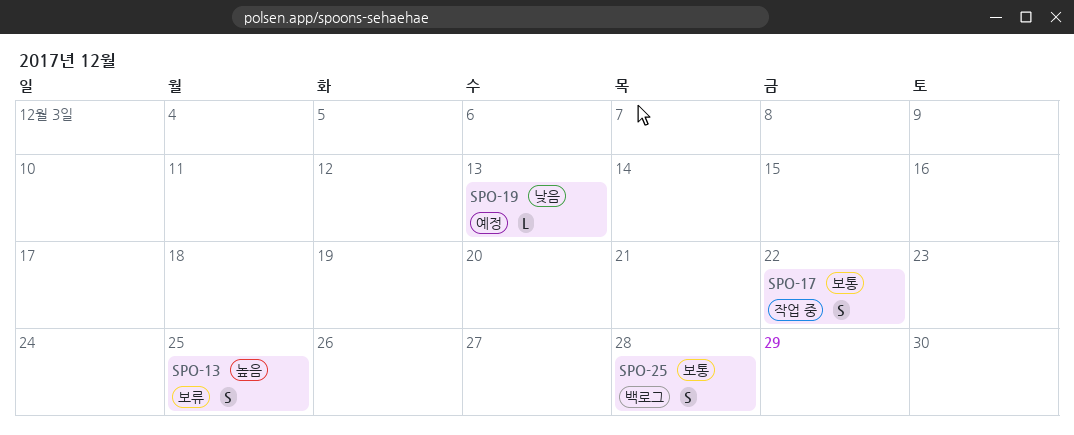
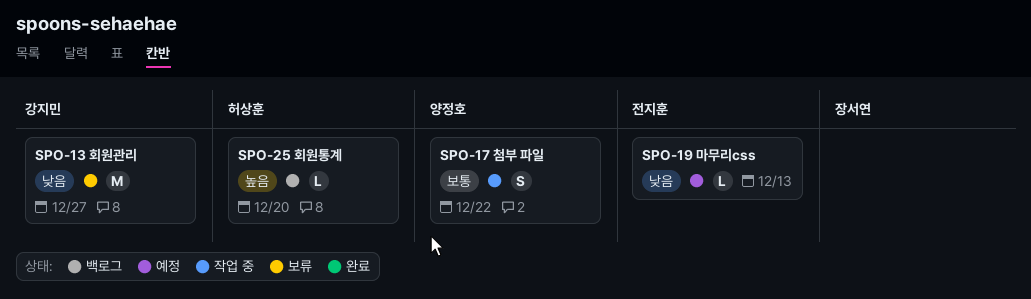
SPO-13, priority: 높음 -> 낮음
SPO-13, estimate: S -> M
SPO-13, due: Dec 25 -> Dec 27
SPO-25, priority: 보통 -> 높음
SPO-25, estimate: S -> L
SPO-25, due: Dec 28 -> Dec 20

